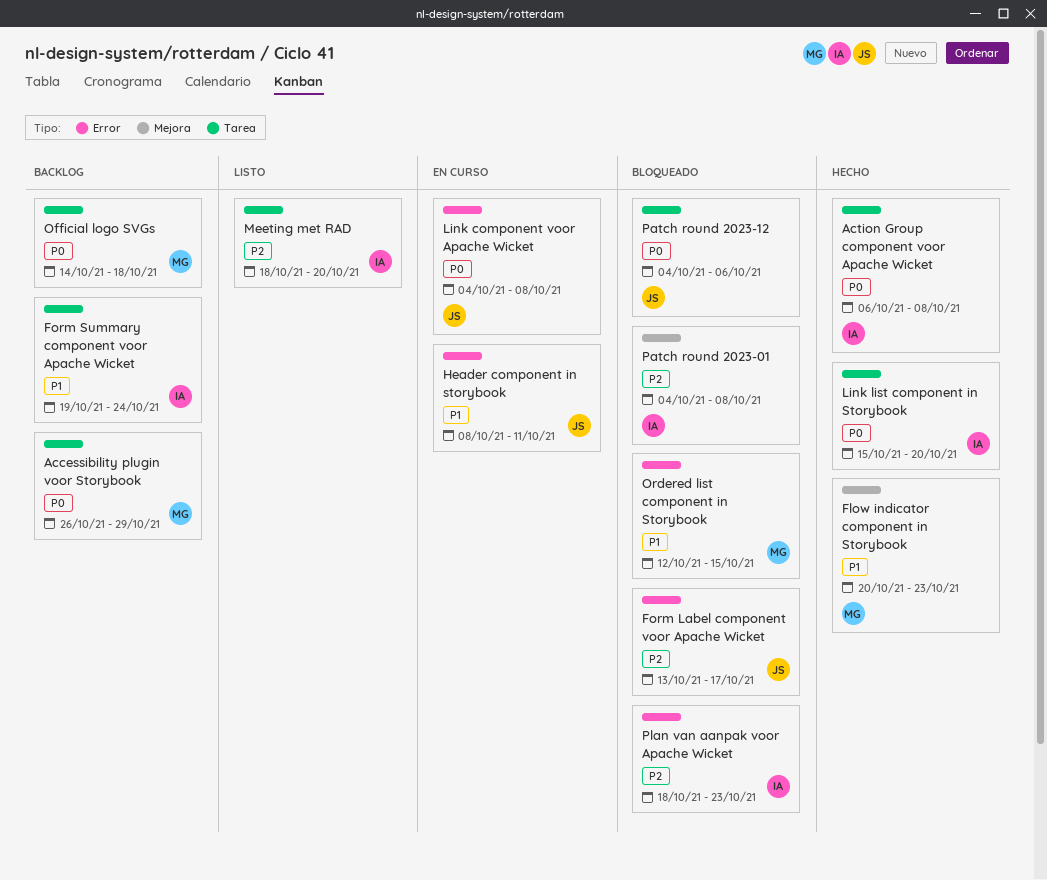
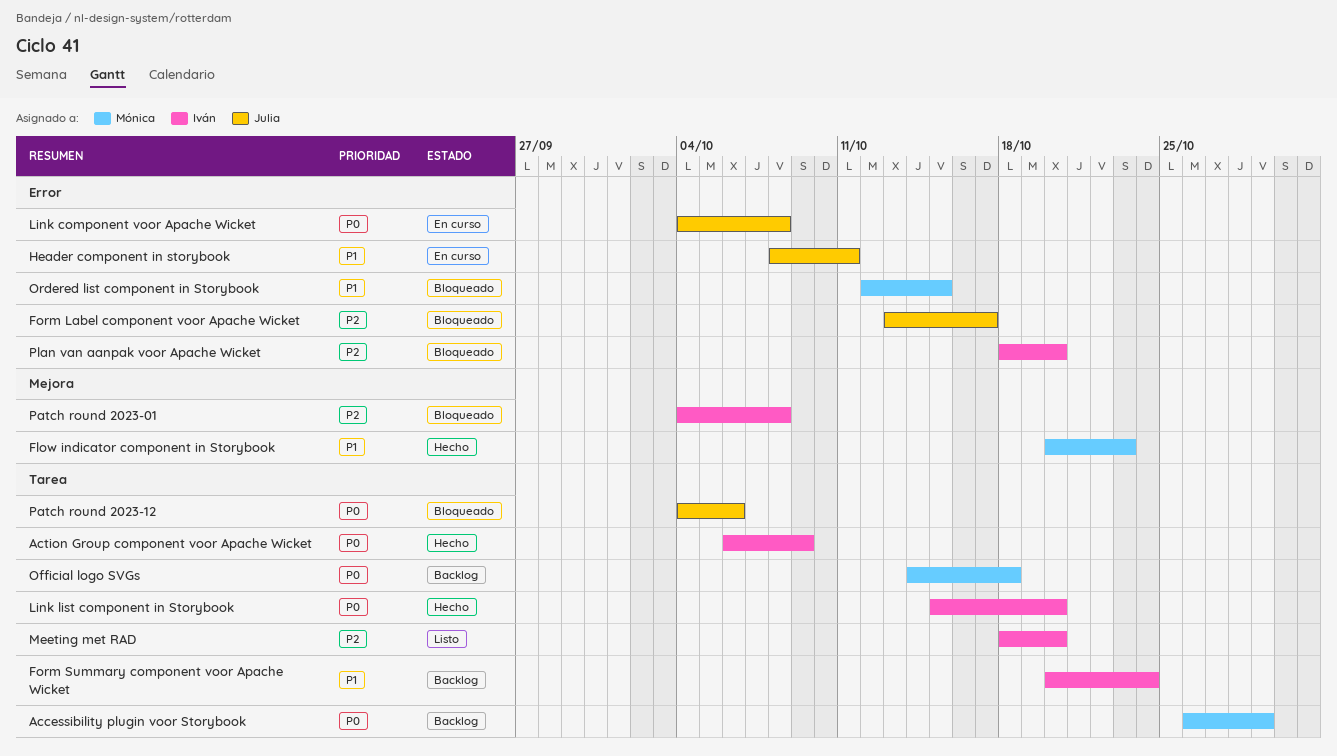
Action Group component voor Apache Wicket, due: Oct 8 -> Oct 9
Form Summary component voor Apache Wicket, start: Oct 19 -> Oct 20
Plan van aanpak voor Apache Wicket, due: Oct 23 -> Oct 20

